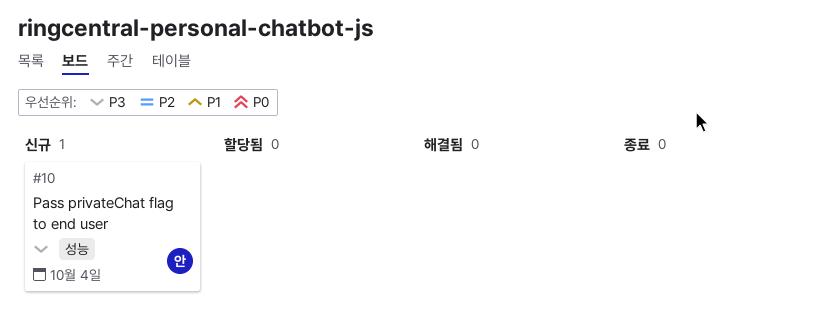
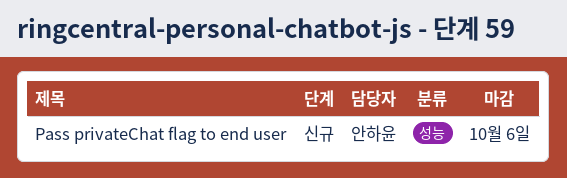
Pass privateChat flag to end user, due: Oct 4 -> Oct 6

